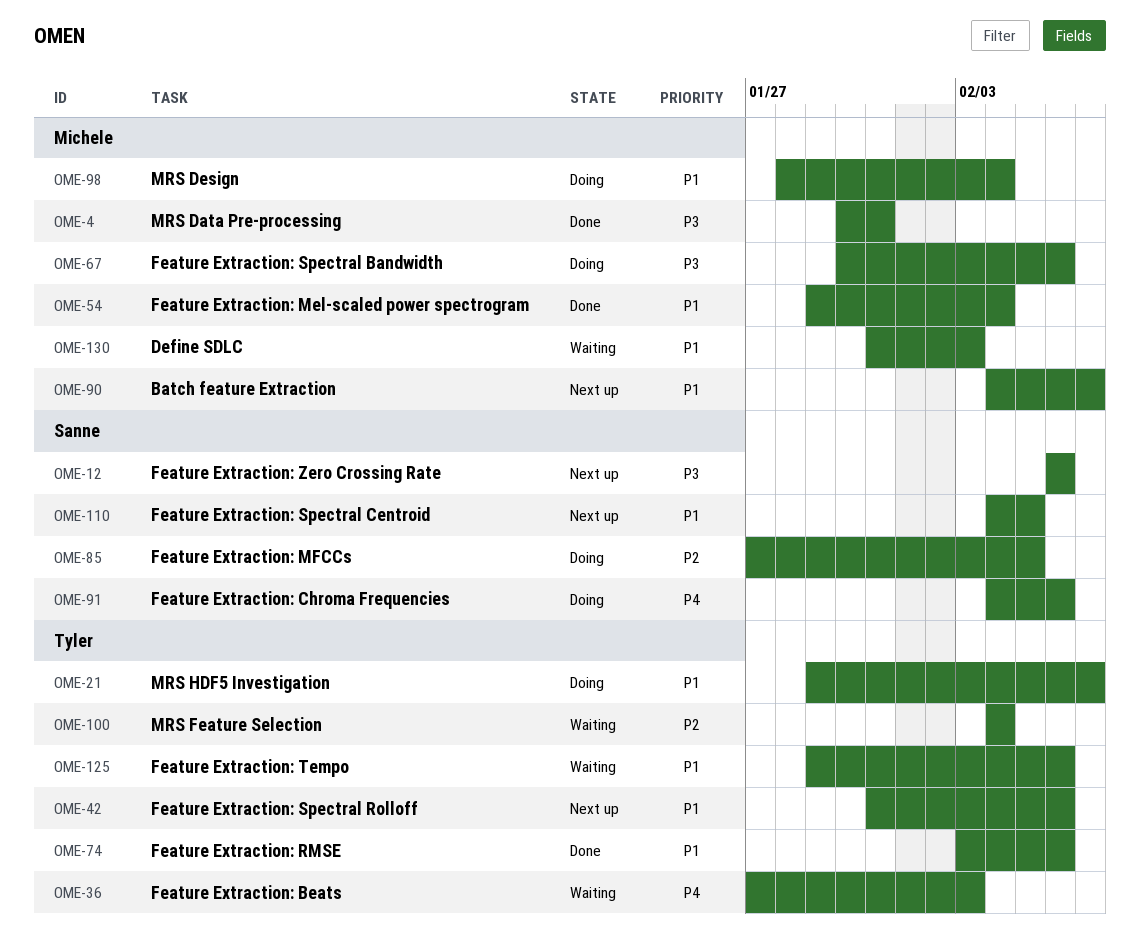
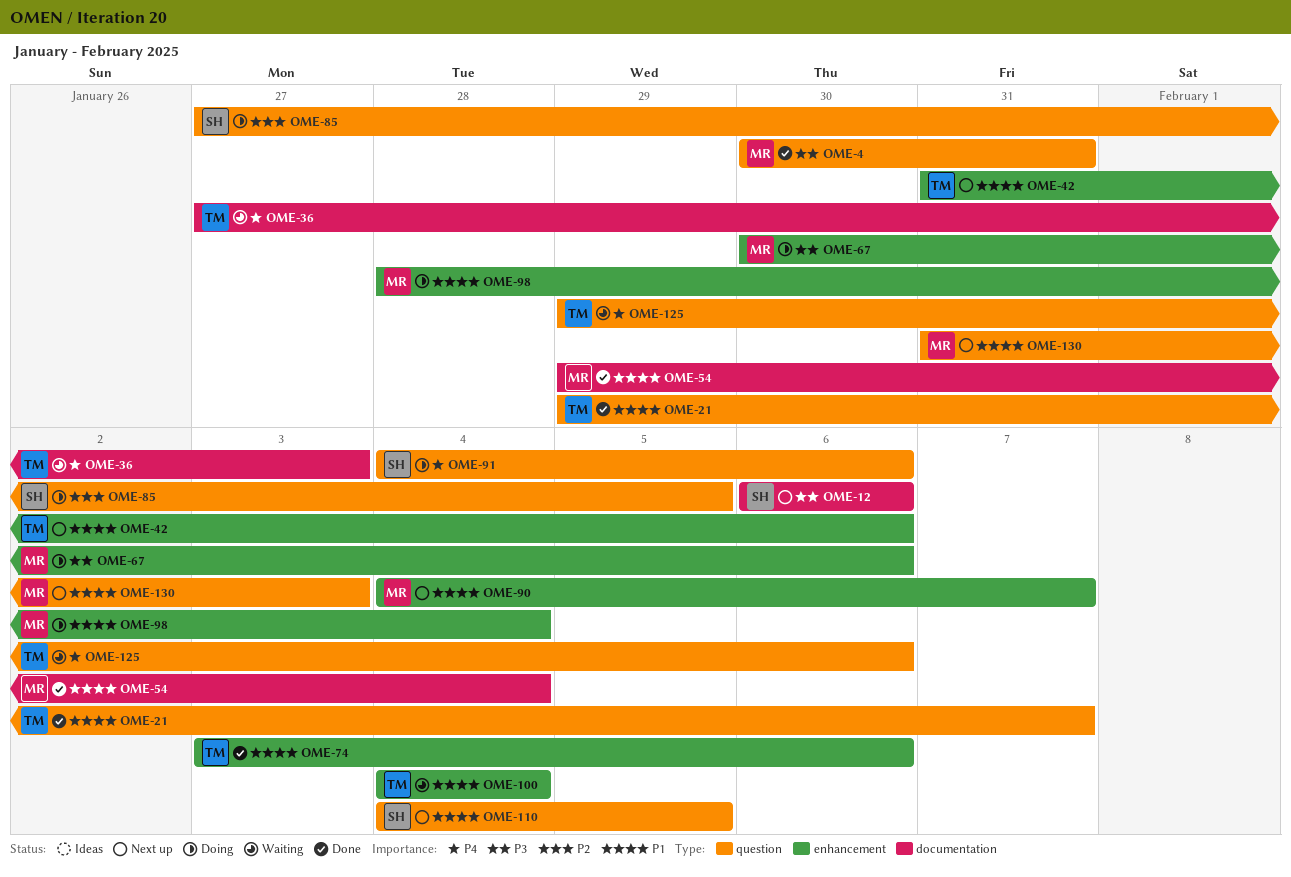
OME-21, status: Doing -> Done
OME-100, priority: P2 -> P1
OME-125, priority: P1 -> P4
OME-130, status: Waiting -> Next up

